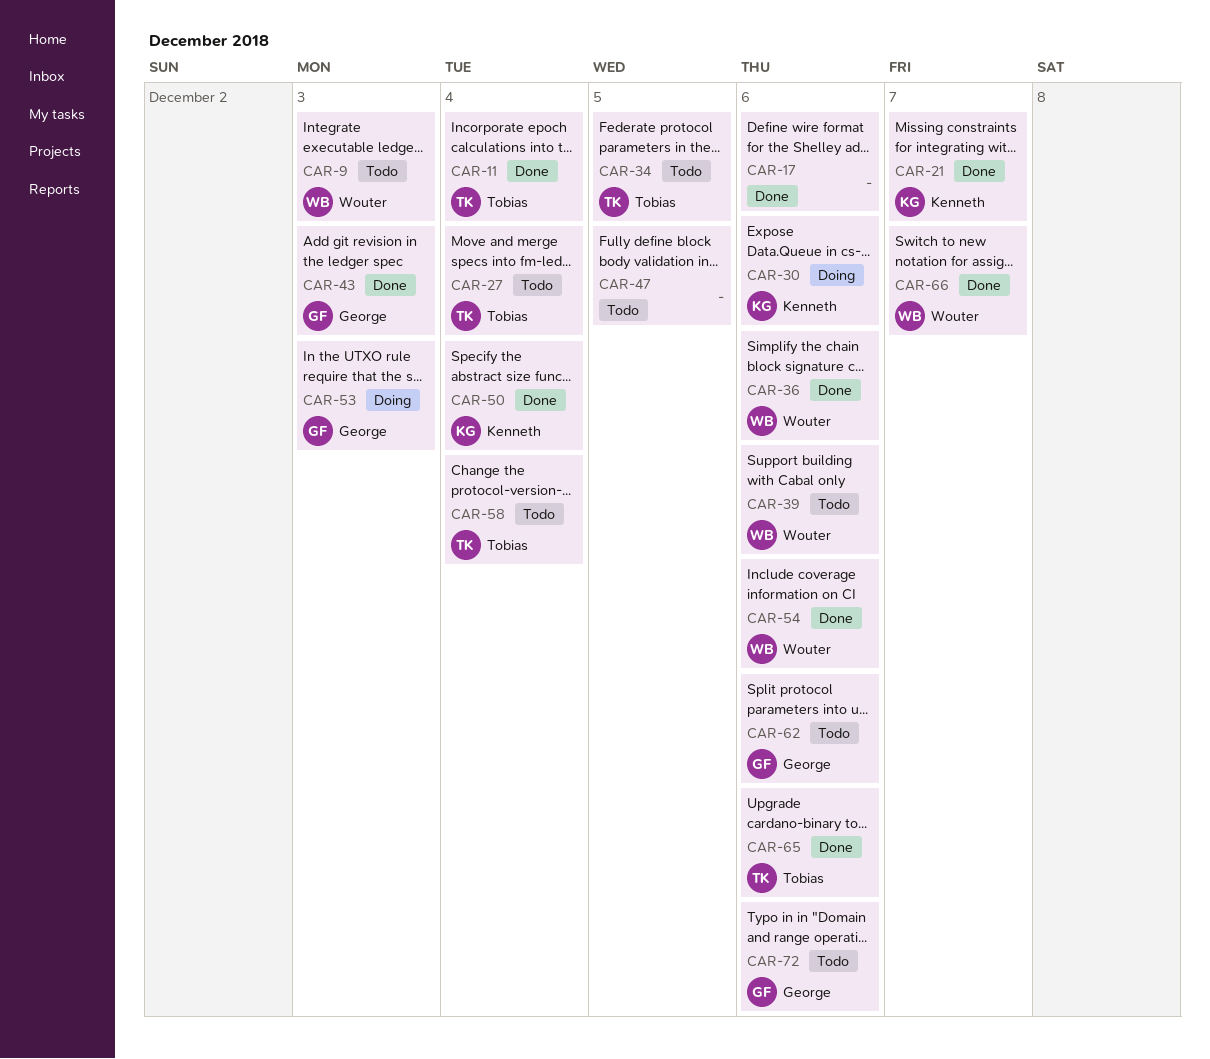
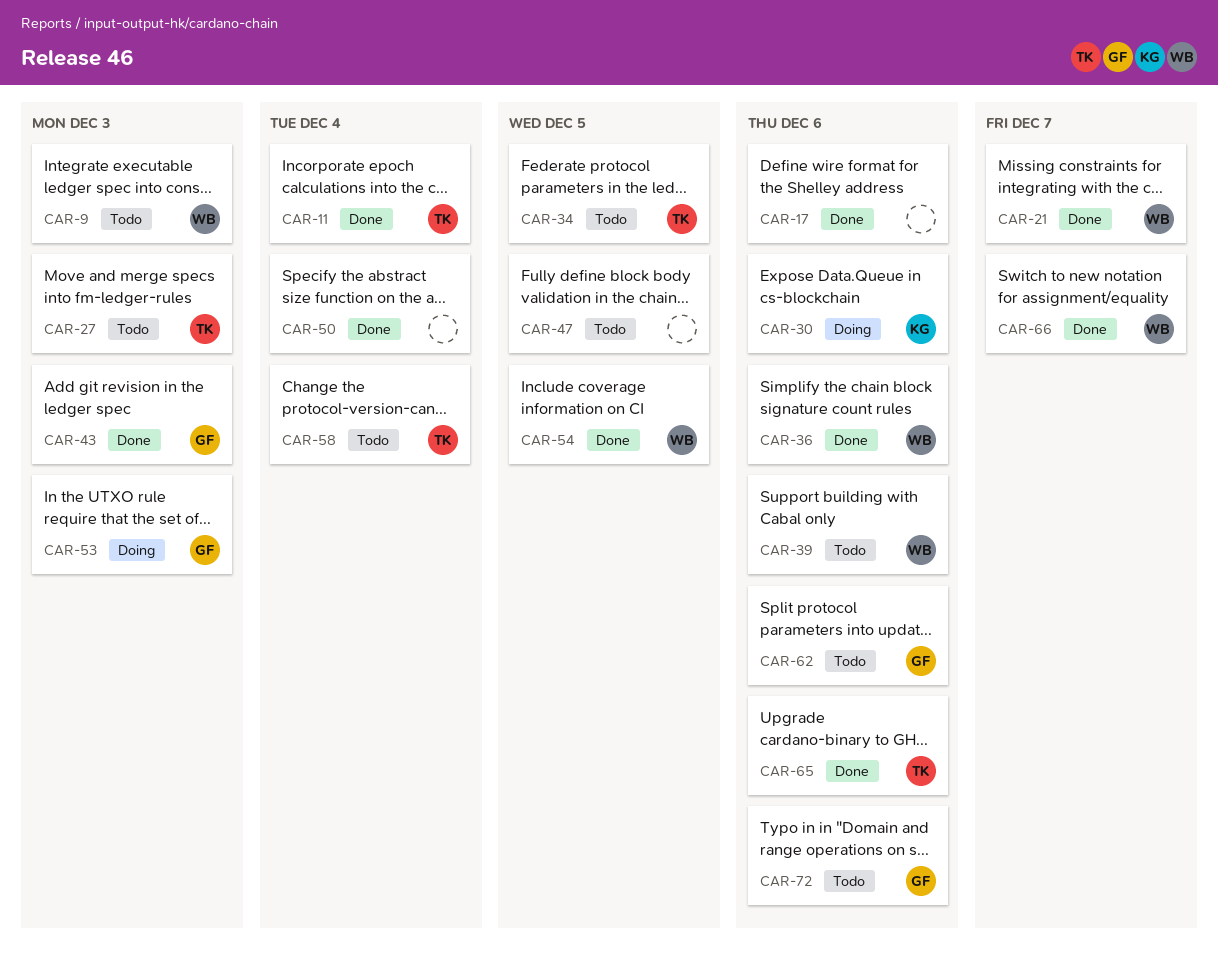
CAR-21, owner: Kenneth -> Wouter
CAR-27, due: Dec 4 -> Dec 3
CAR-50, owner: Kenneth -> none
CAR-54, due: Dec 6 -> Dec 5

